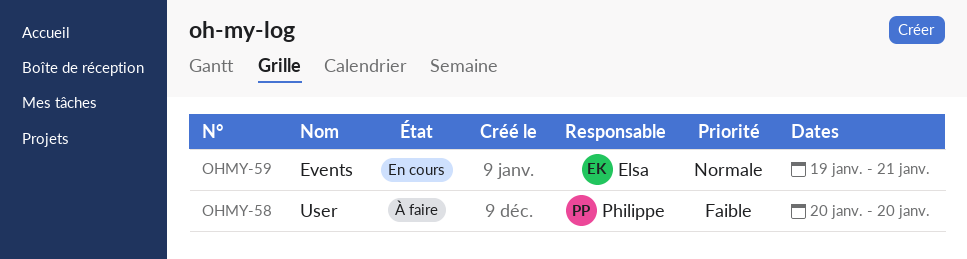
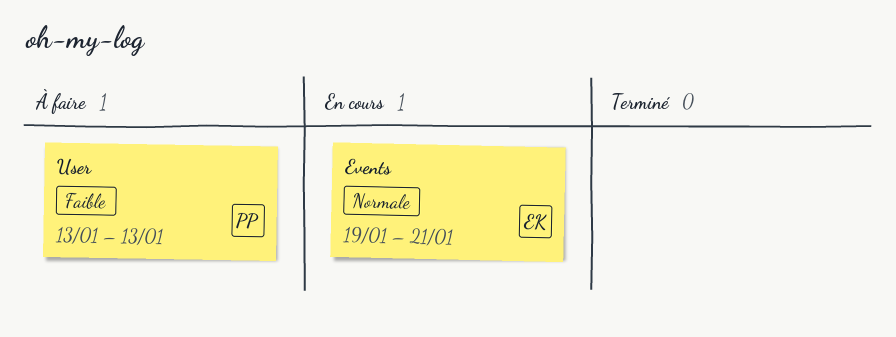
User, start: Jan 20 -> Jan 13
User, due: Jan 20 -> Jan 13

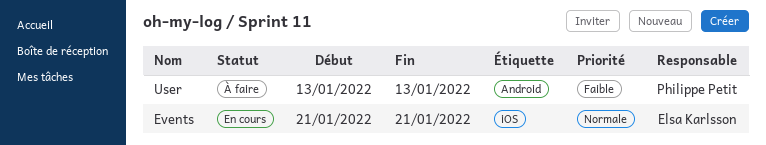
Events, start: Jan 19 -> Jan 21

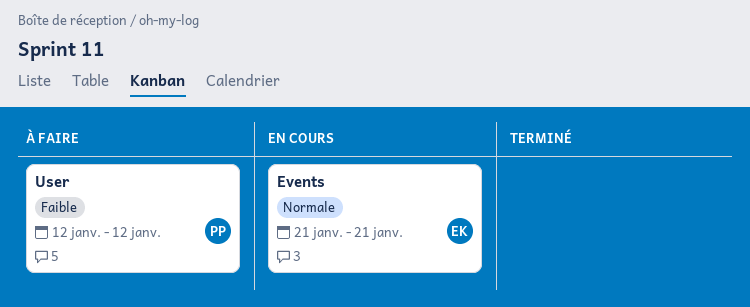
User, start: Jan 13 -> Jan 12
User, due: Jan 13 -> Jan 12

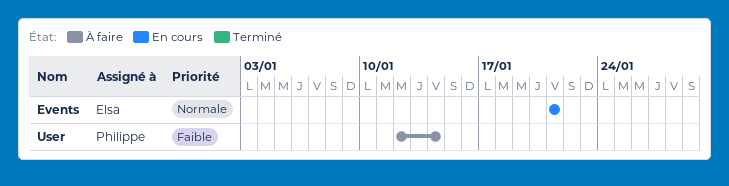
User, due: Jan 12 -> Jan 14

